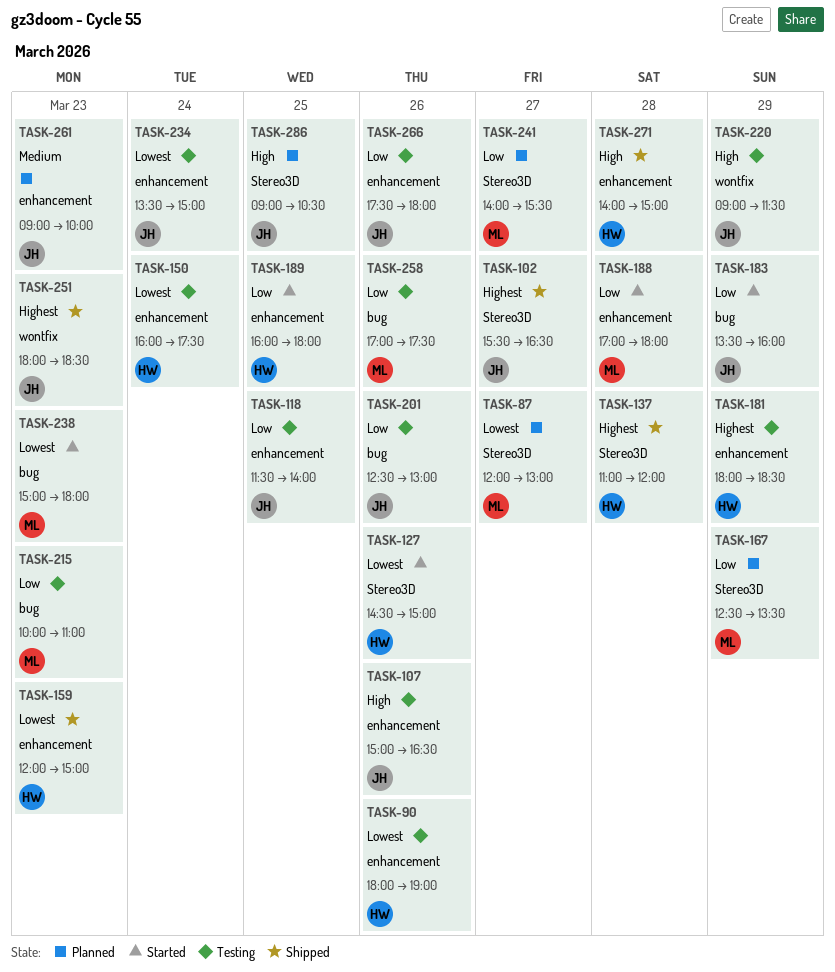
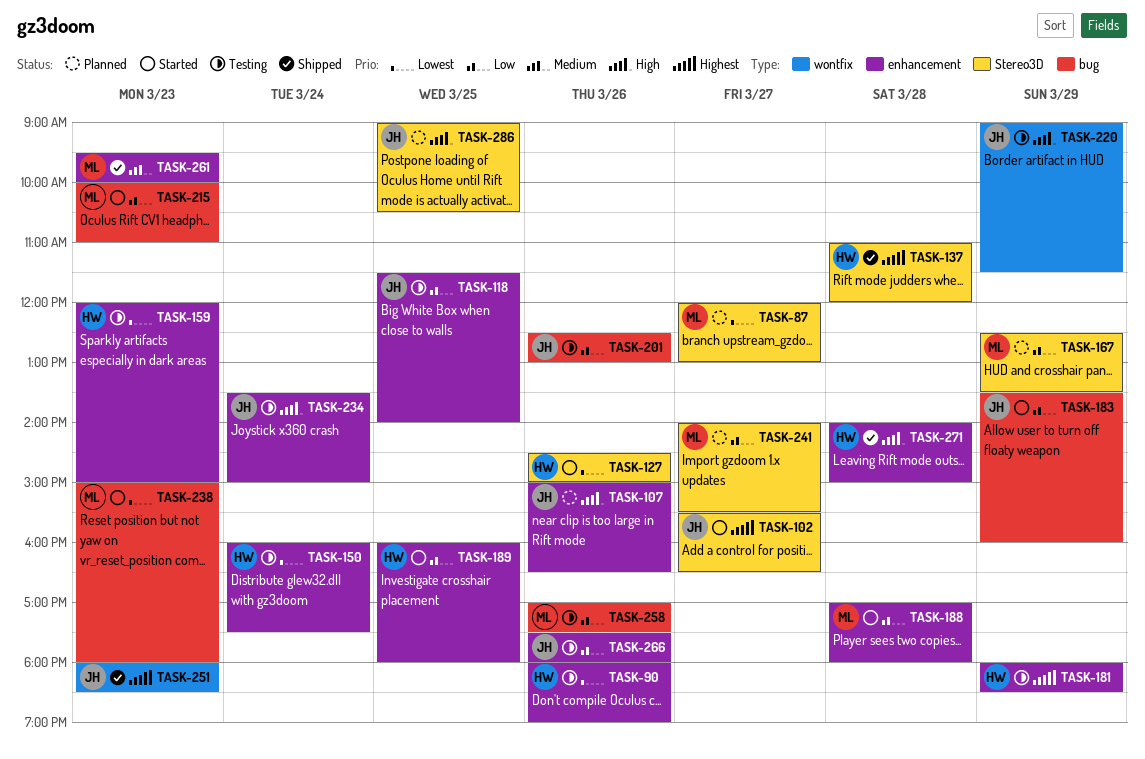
TASK-102, status: Shipped -> Started
TASK-107, status: Testing -> Planned
TASK-159, status: Shipped -> Testing
TASK-215, status: Testing -> Started
TASK-234, priority: Lowest -> High
TASK-261, status: Planned -> Shipped
TASK-261, owner: JH -> ML
TASK-261, begins: 09:00 -> 09:30

